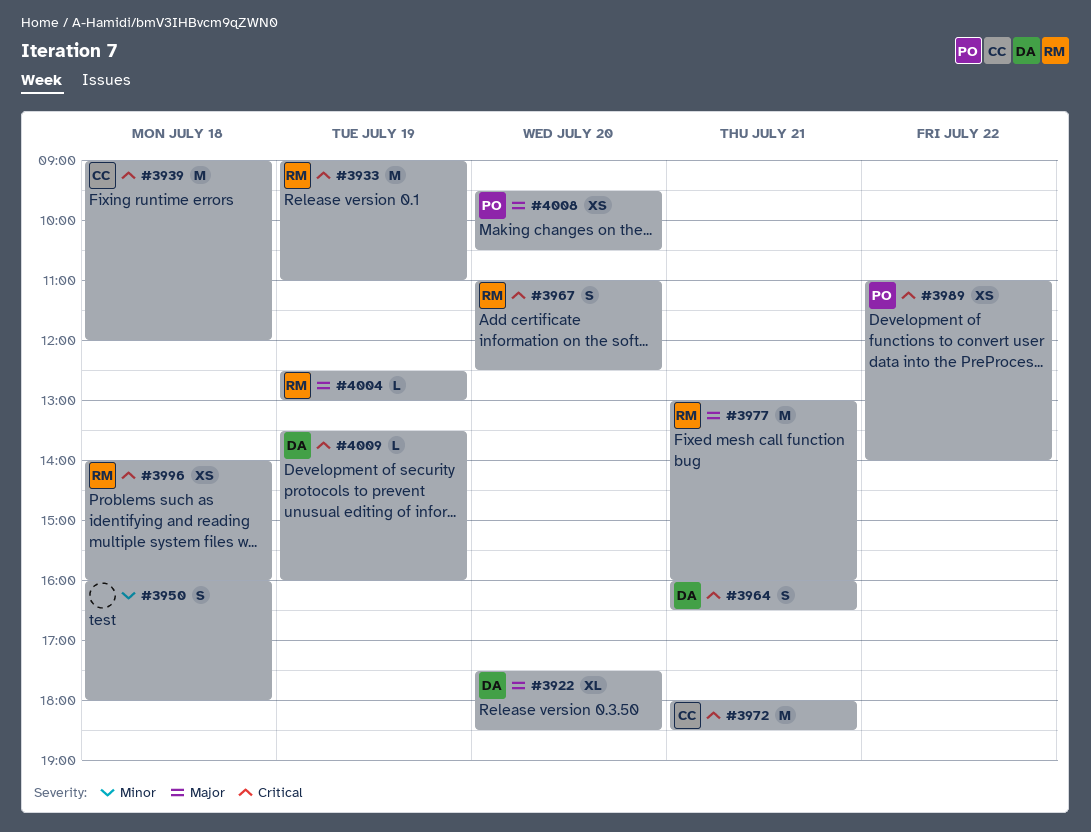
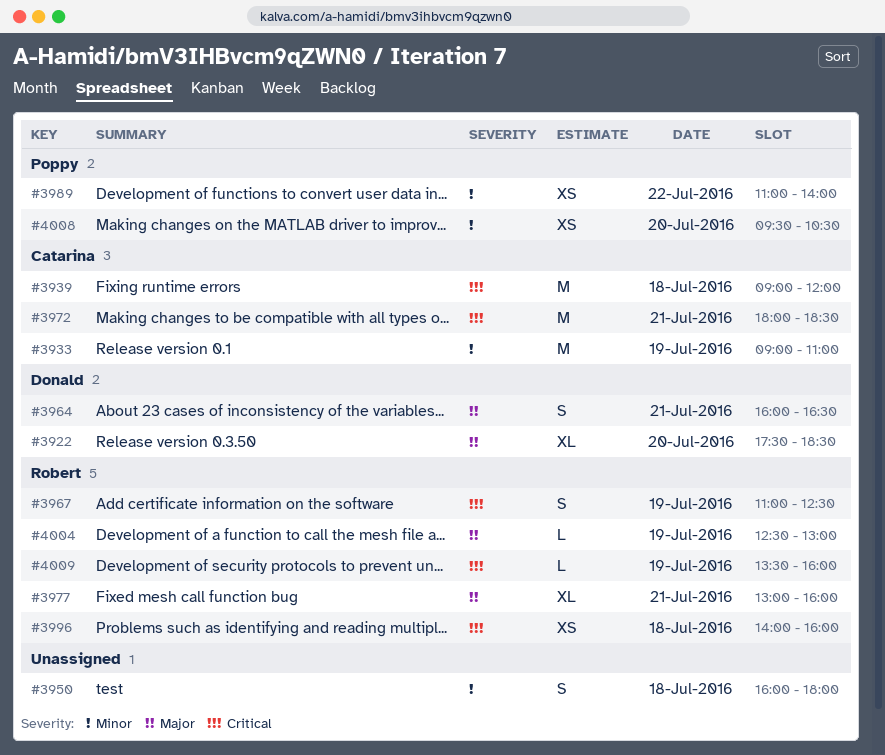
#3933, owner: Robert -> Catarina
#3933, priority: Critical -> Minor
#3964, priority: Critical -> Major
#3967, day: Jul 20 -> Jul 19
#3977, estimate: M -> XL
#3989, priority: Critical -> Minor
#4008, priority: Major -> Minor
#4009, owner: Donald -> Robert

